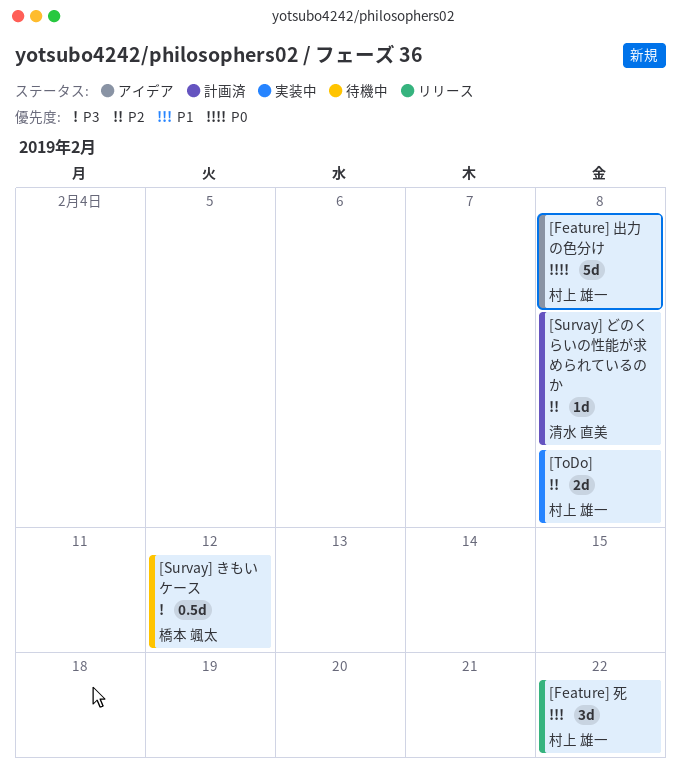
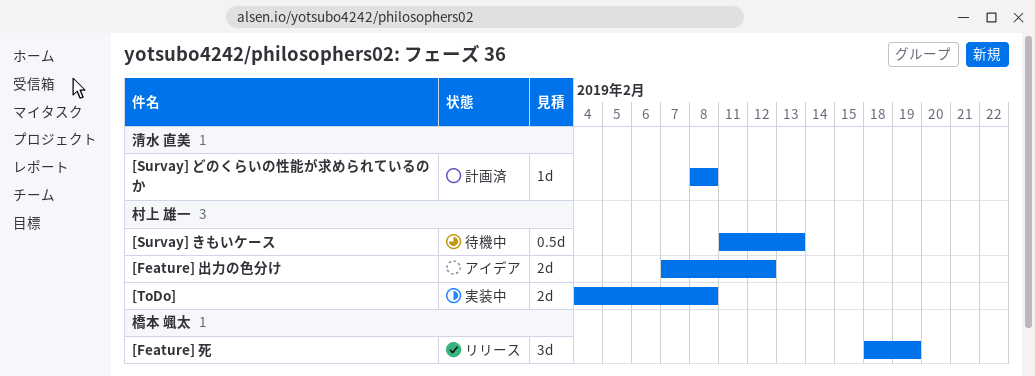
[Feature] 出力の色分け, estimate: 5d -> 2d
[Feature] 出力の色分け, due: Feb 8 -> Feb 12
[Feature] 死, owner: 村上 雄一 -> 橋本 颯太
[Feature] 死, due: Feb 22 -> Feb 19
[Survay] きもいケース, owner: 橋本 颯太 -> 村上 雄一
[Survay] きもいケース, due: Feb 12 -> Feb 13

